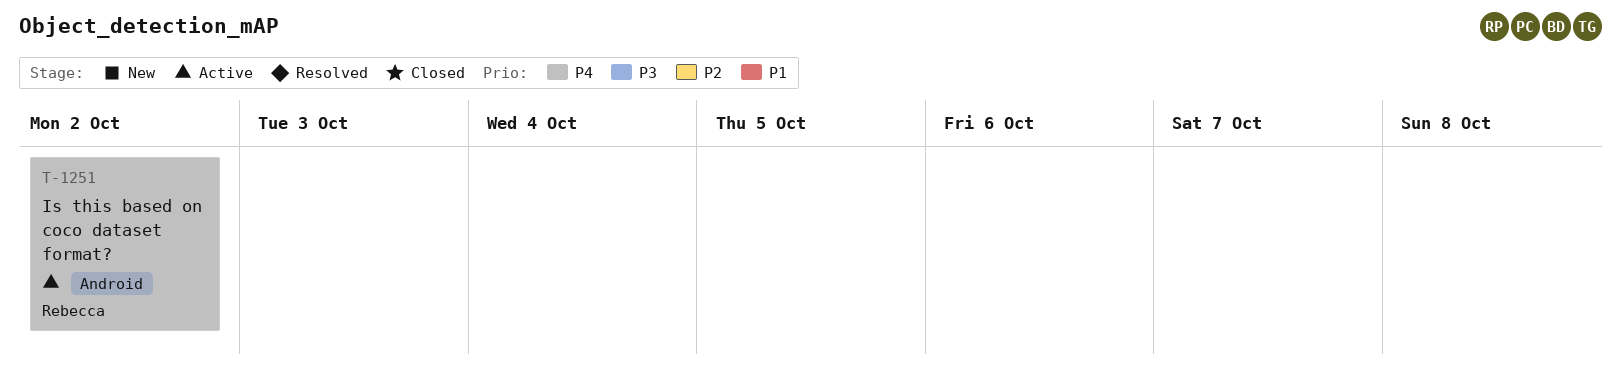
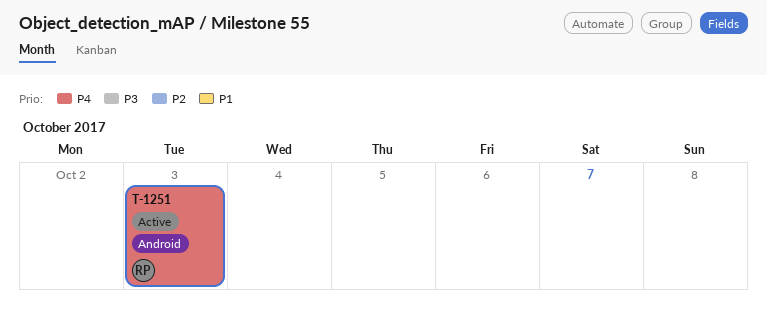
T-1251, due: Oct 2 -> Oct 3

